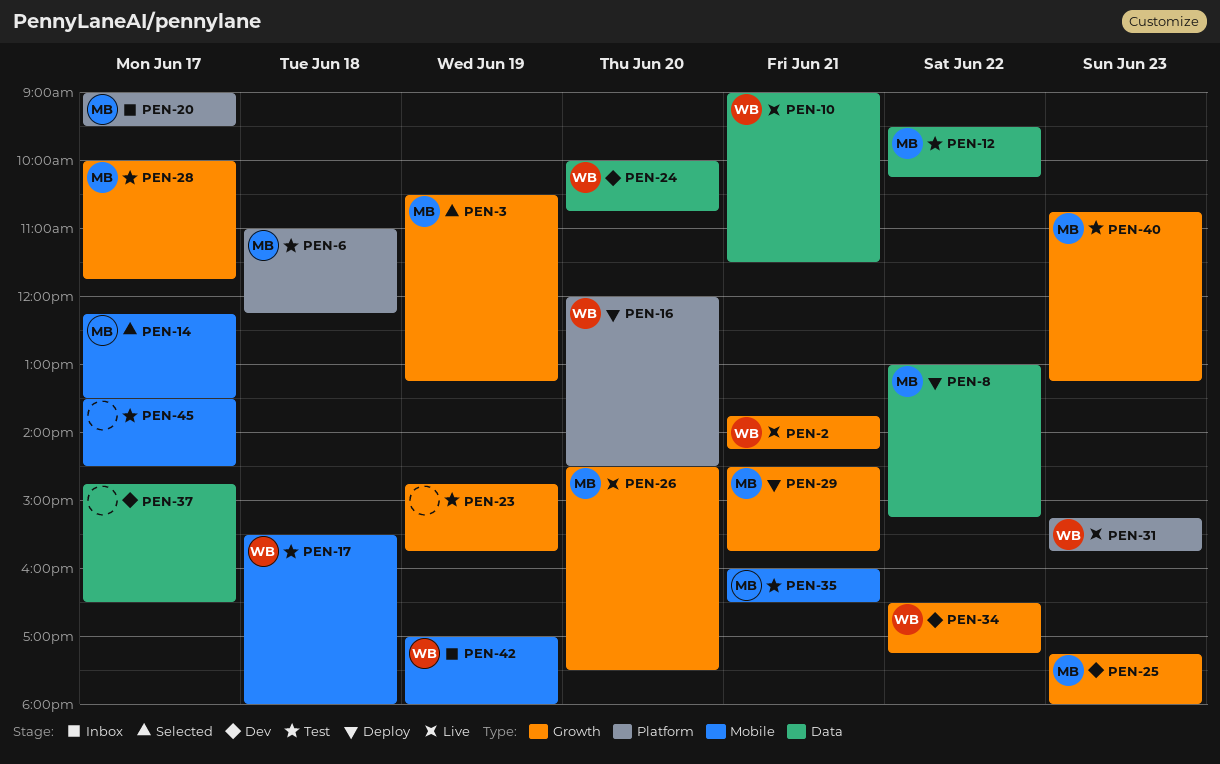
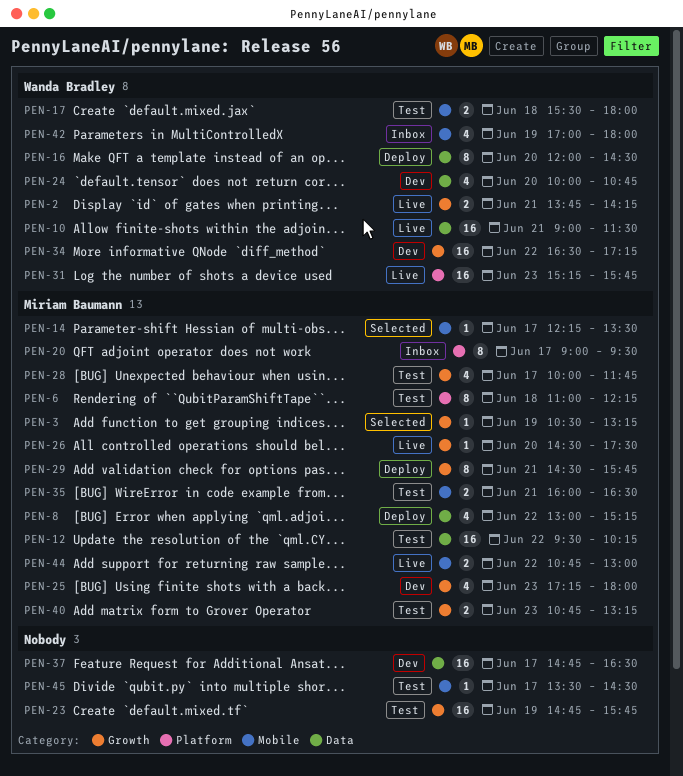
PEN-16, label: Platform -> Data
PEN-44: none -> present

